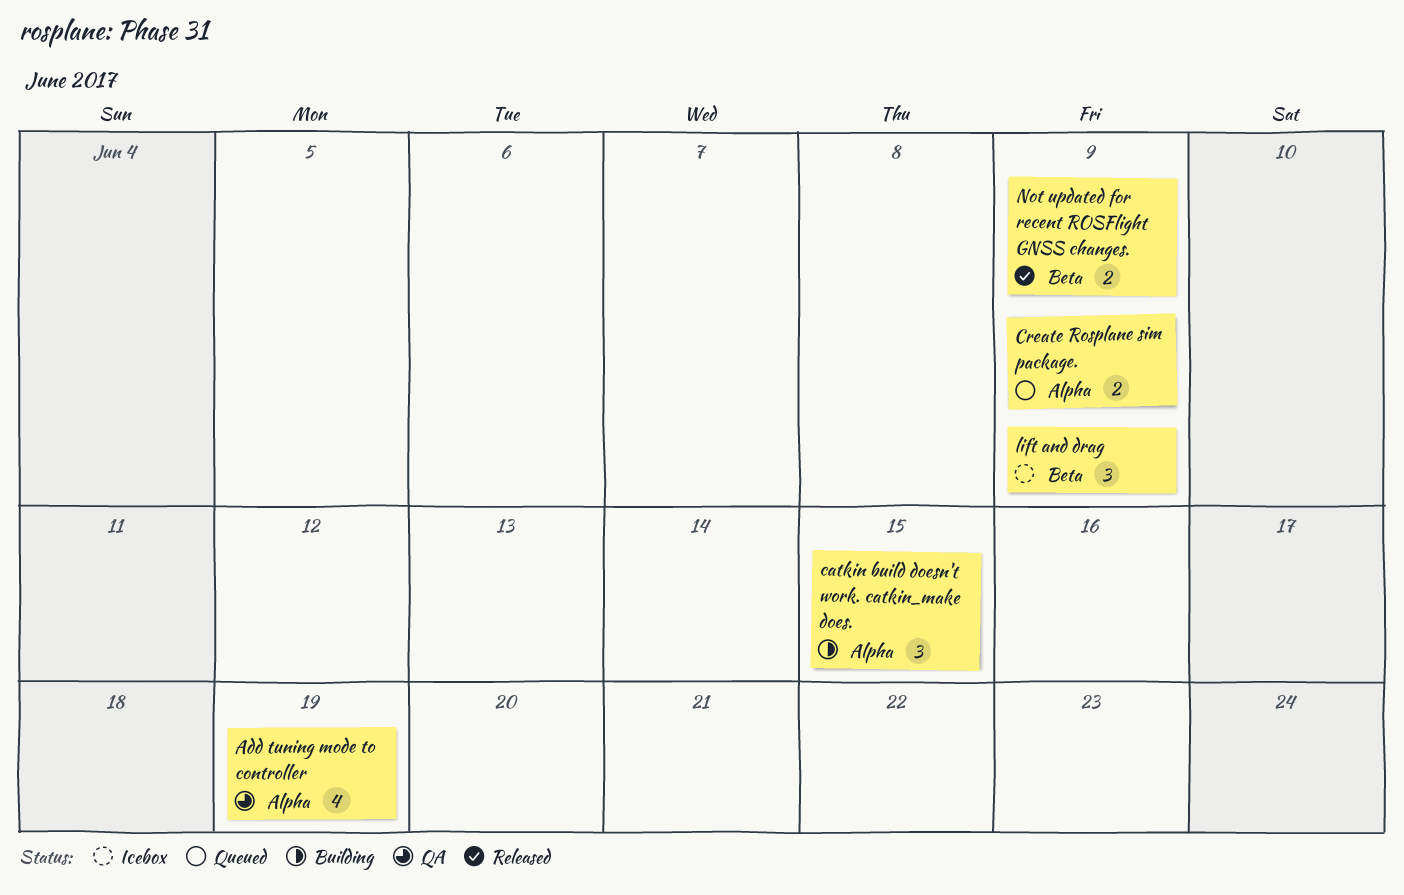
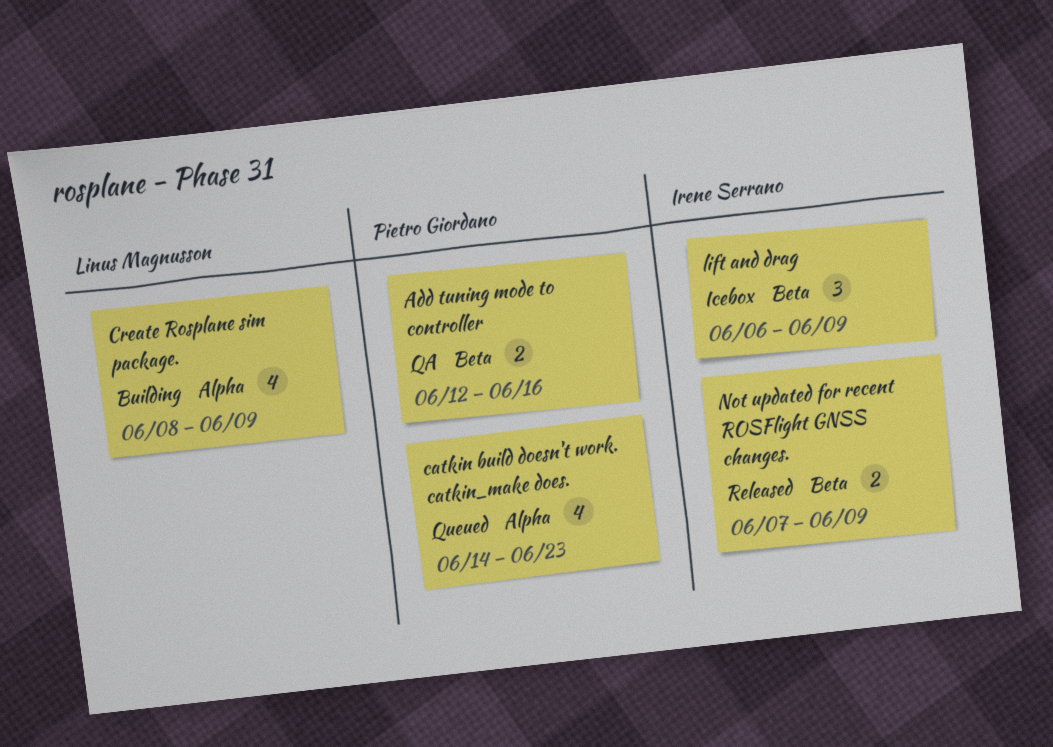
Add tuning mode to controller, label: Alpha -> Beta
Add tuning mode to controller, estimate: 4 -> 2
Add tuning mode to controller, due: Jun 19 -> Jun 16
catkin build doesn't work. catkin_make does., status: Building -> Queued
catkin build doesn't work. catkin_make does., estimate: 3 -> 4
catkin build doesn't work. catkin_make does., due: Jun 15 -> Jun 23
Create Rosplane sim package., status: Queued -> Building
Create Rosplane sim package., estimate: 2 -> 4

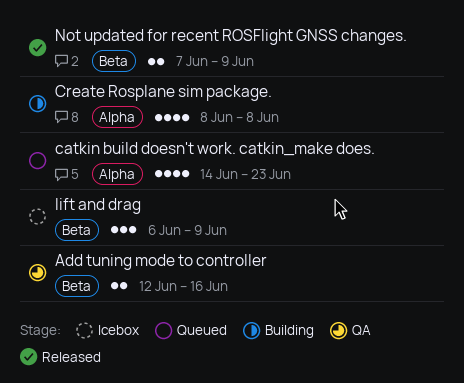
Create Rosplane sim package., due: Jun 9 -> Jun 8

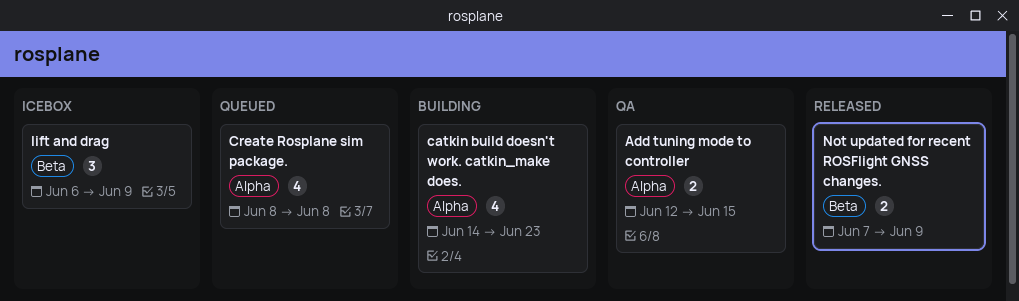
Add tuning mode to controller, label: Beta -> Alpha
Add tuning mode to controller, due: Jun 16 -> Jun 15
catkin build doesn't work. catkin_make does., status: Queued -> Building
Create Rosplane sim package., status: Building -> Queued

